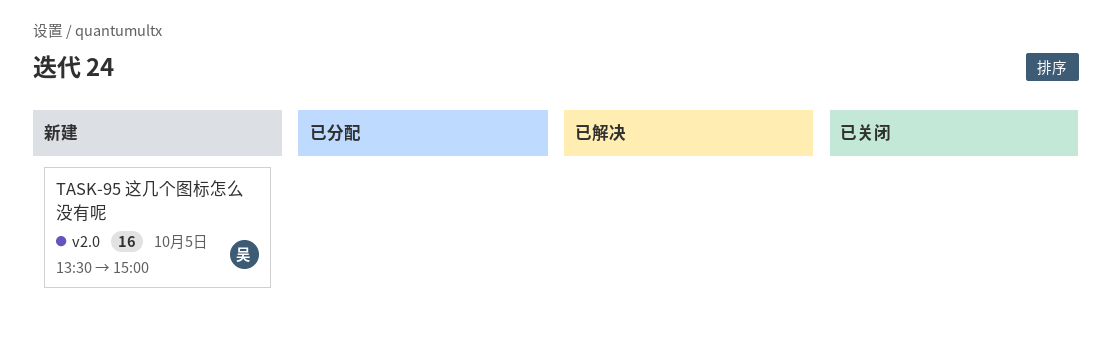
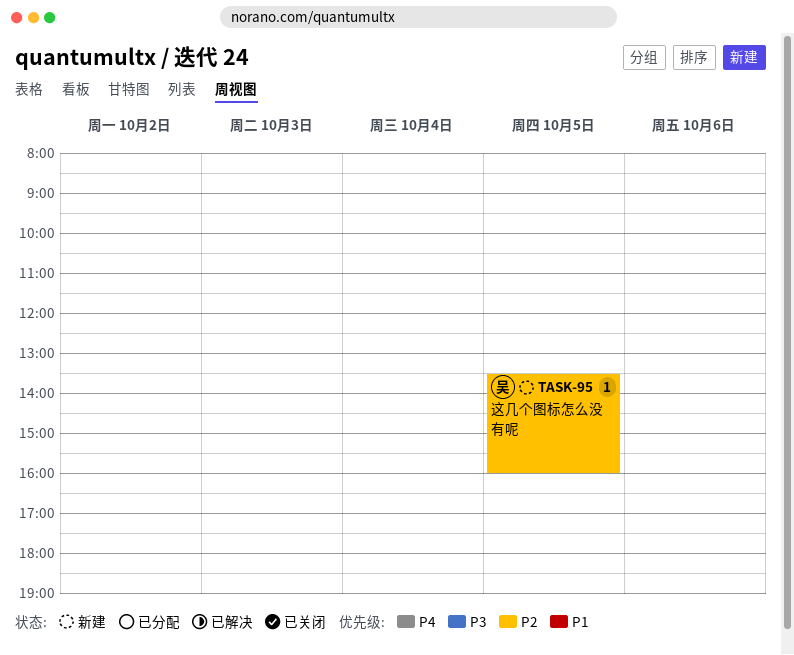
TASK-95, estimate: 16 -> 1
TASK-95, ends: 15:00 -> 16:00

